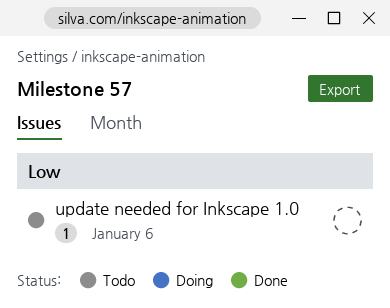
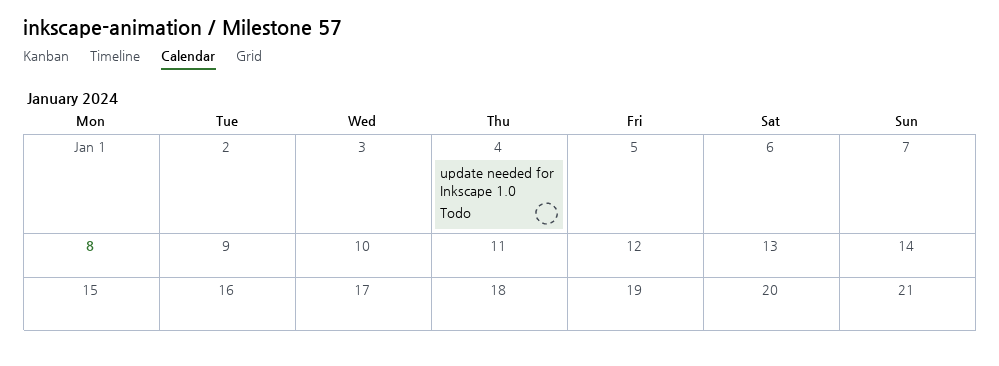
update needed for Inkscape 1.0, due: Jan 6 -> Jan 4

